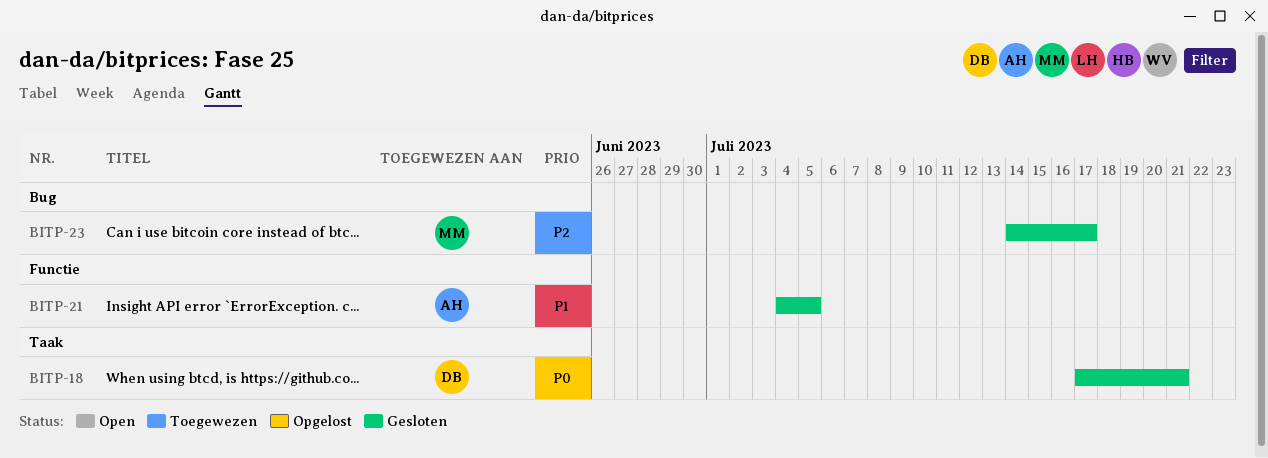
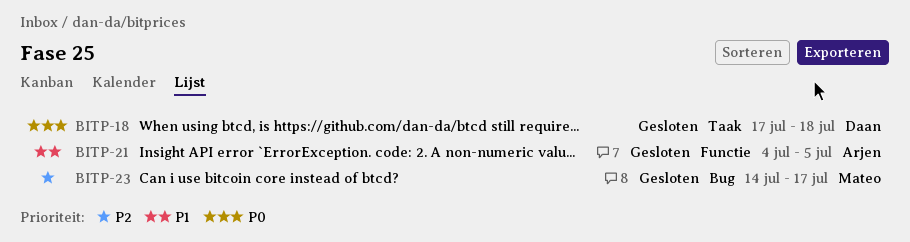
BITP-18, due: Jul 21 -> Jul 18

